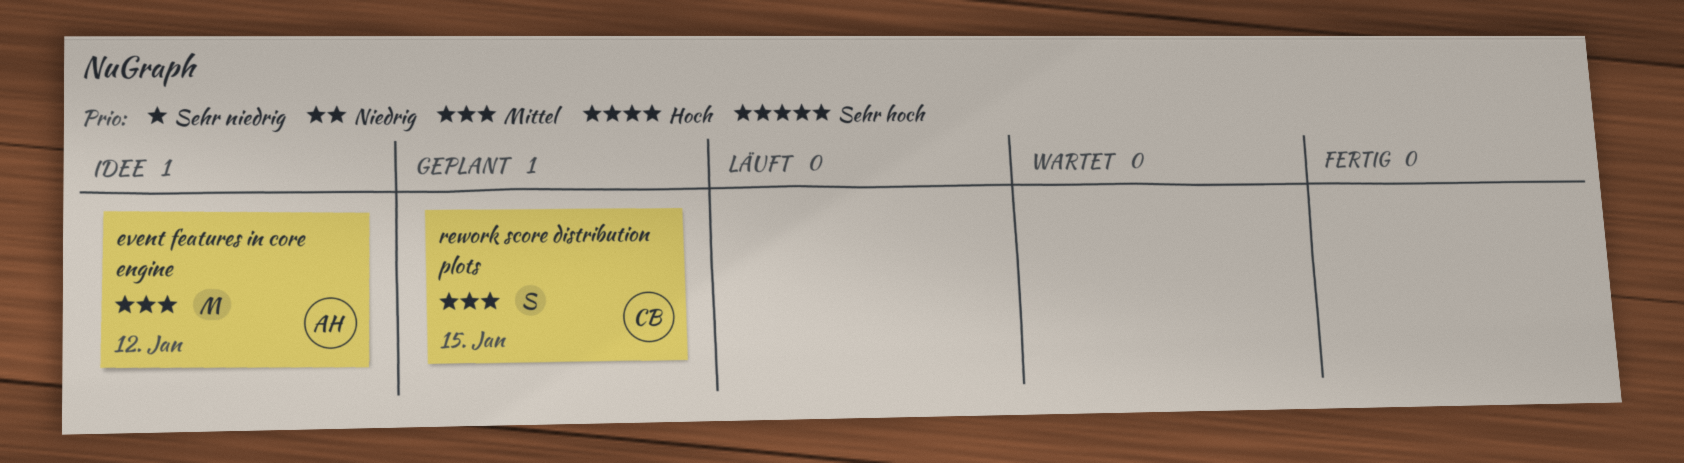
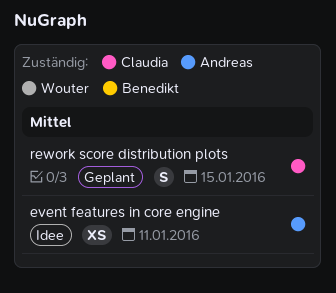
event features in core engine, estimate: M -> XS
event features in core engine, due: Jan 12 -> Jan 11

